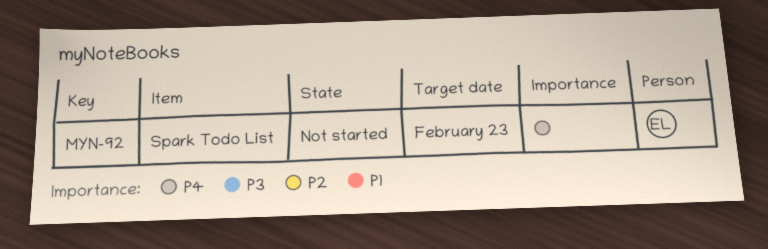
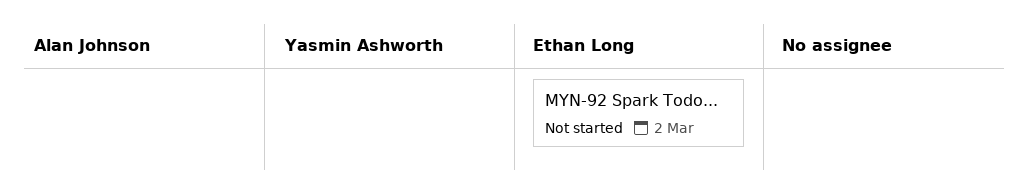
MYN-92, due: Feb 23 -> Mar 2

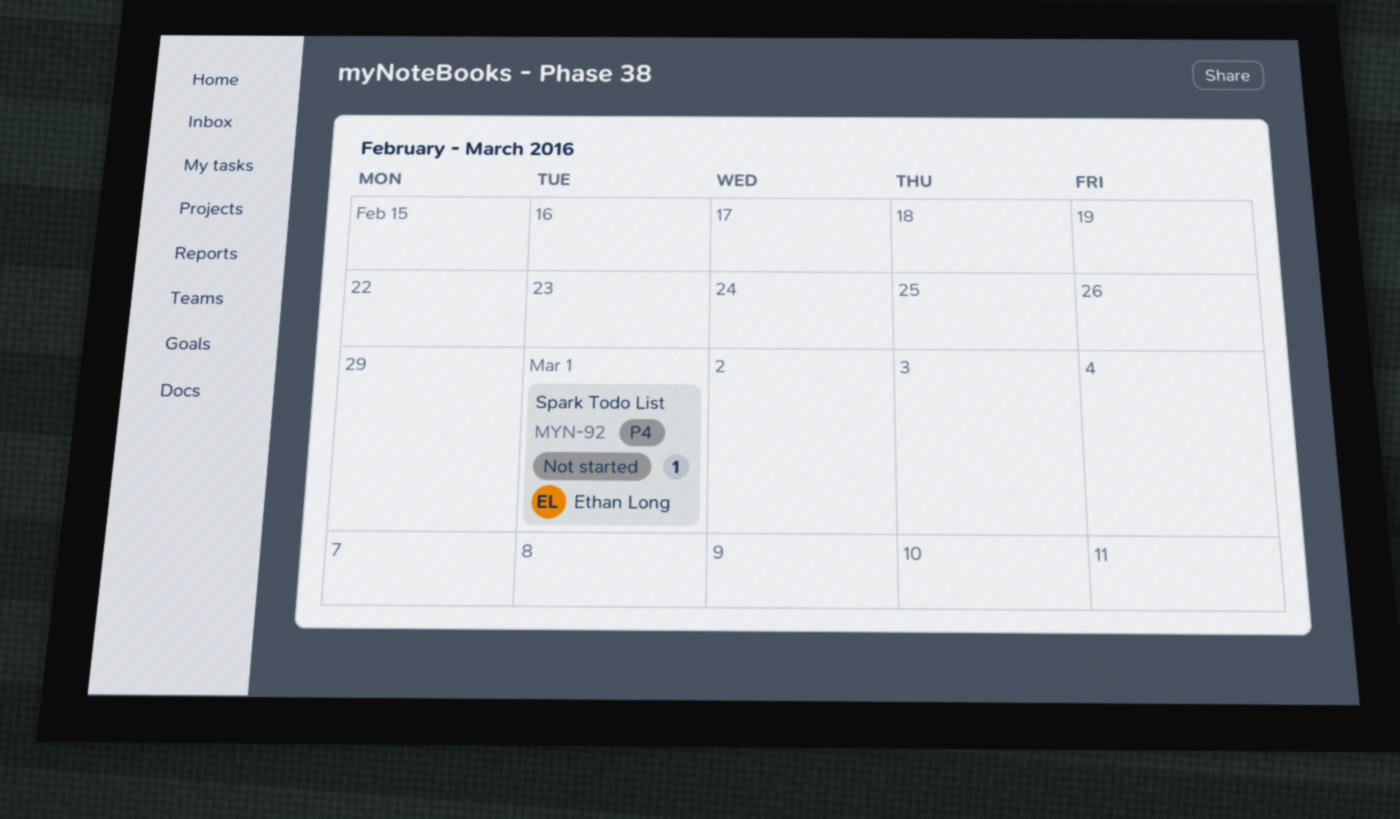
MYN-92, due: Mar 2 -> Mar 1

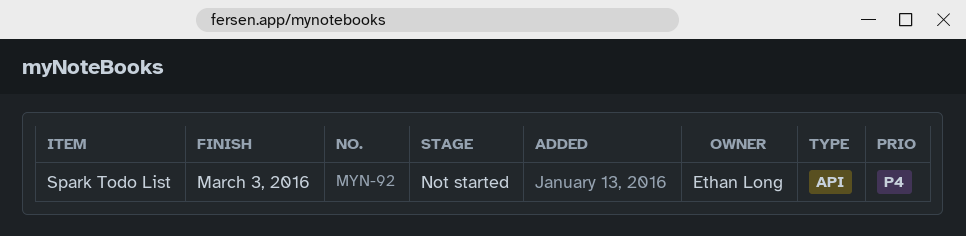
MYN-92, due: Mar 1 -> Mar 3

